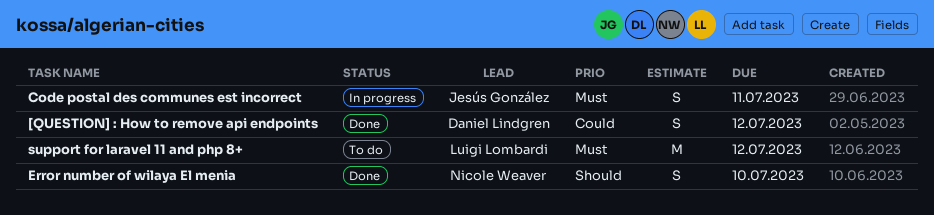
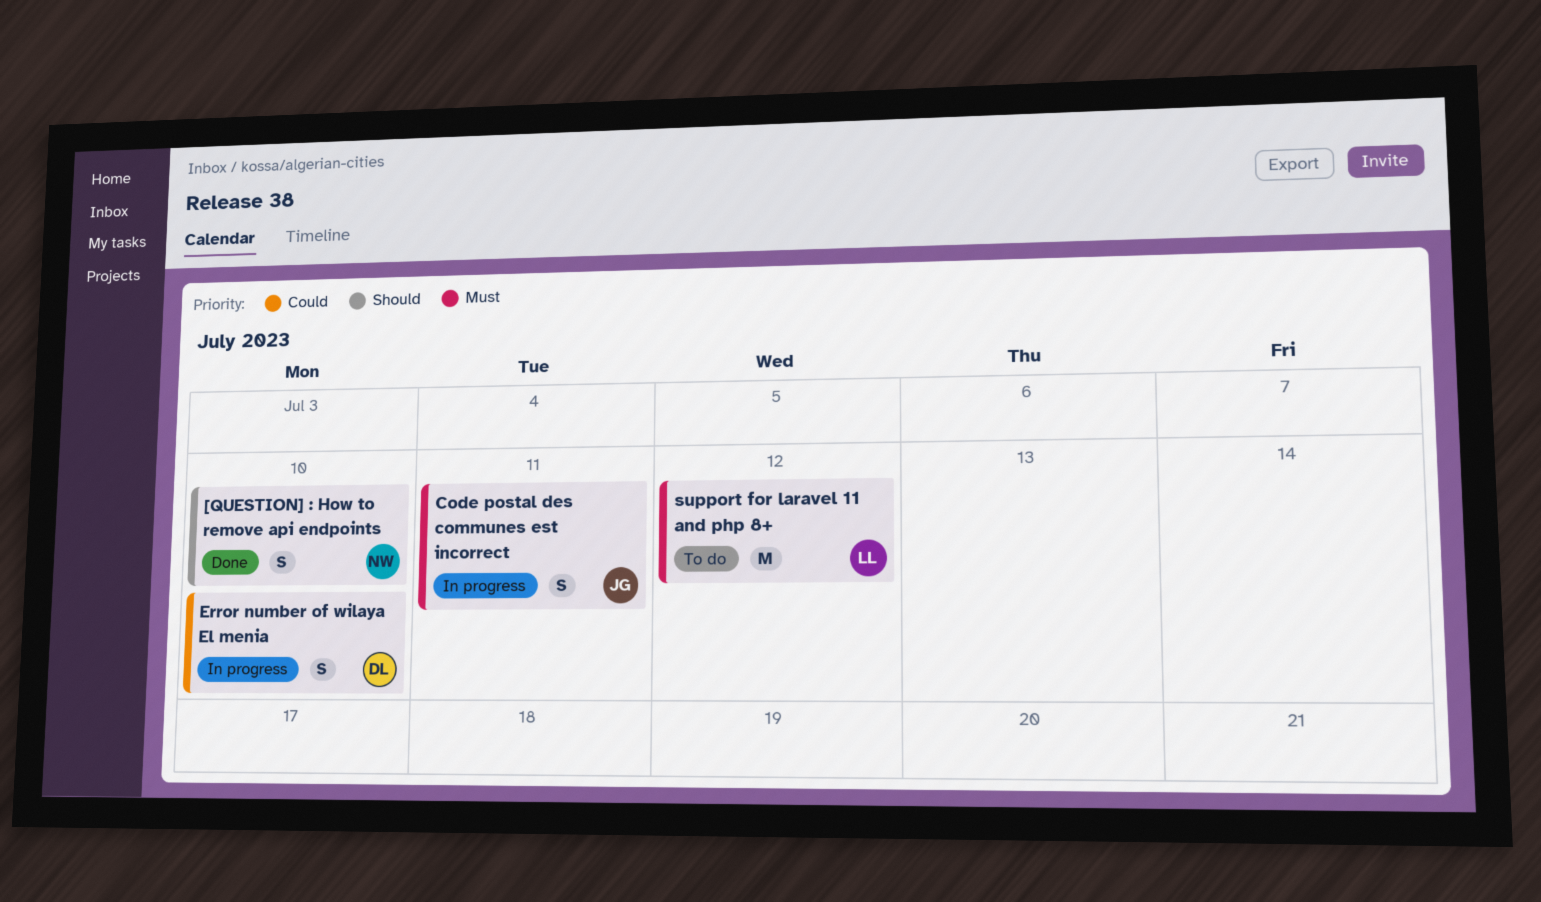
[QUESTION] : How to remove api endpoints, owner: Daniel Lindgren -> Nicole Weaver
[QUESTION] : How to remove api endpoints, priority: Could -> Should
[QUESTION] : How to remove api endpoints, due: Jul 12 -> Jul 10
Error number of wilaya El menia, status: Done -> In progress
Error number of wilaya El menia, owner: Nicole Weaver -> Daniel Lindgren
Error number of wilaya El menia, priority: Should -> Could

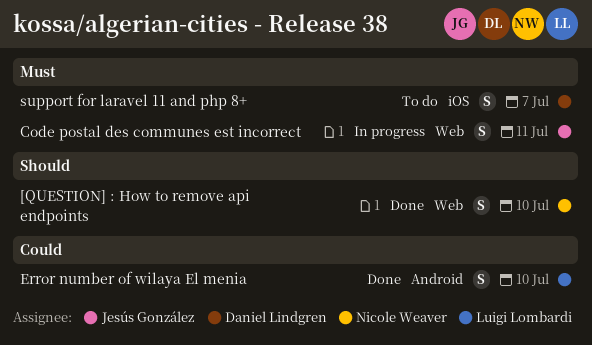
Error number of wilaya El menia, status: In progress -> Done
Error number of wilaya El menia, owner: Daniel Lindgren -> Luigi Lombardi
support for laravel 11 and php 8+, owner: Luigi Lombardi -> Daniel Lindgren
support for laravel 11 and php 8+, estimate: M -> S
support for laravel 11 and php 8+, due: Jul 12 -> Jul 7

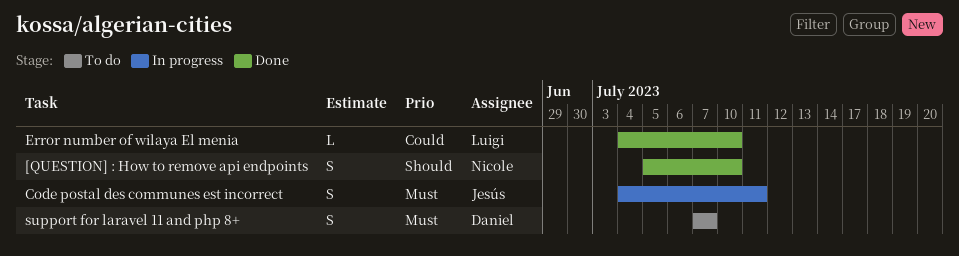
Error number of wilaya El menia, estimate: S -> L

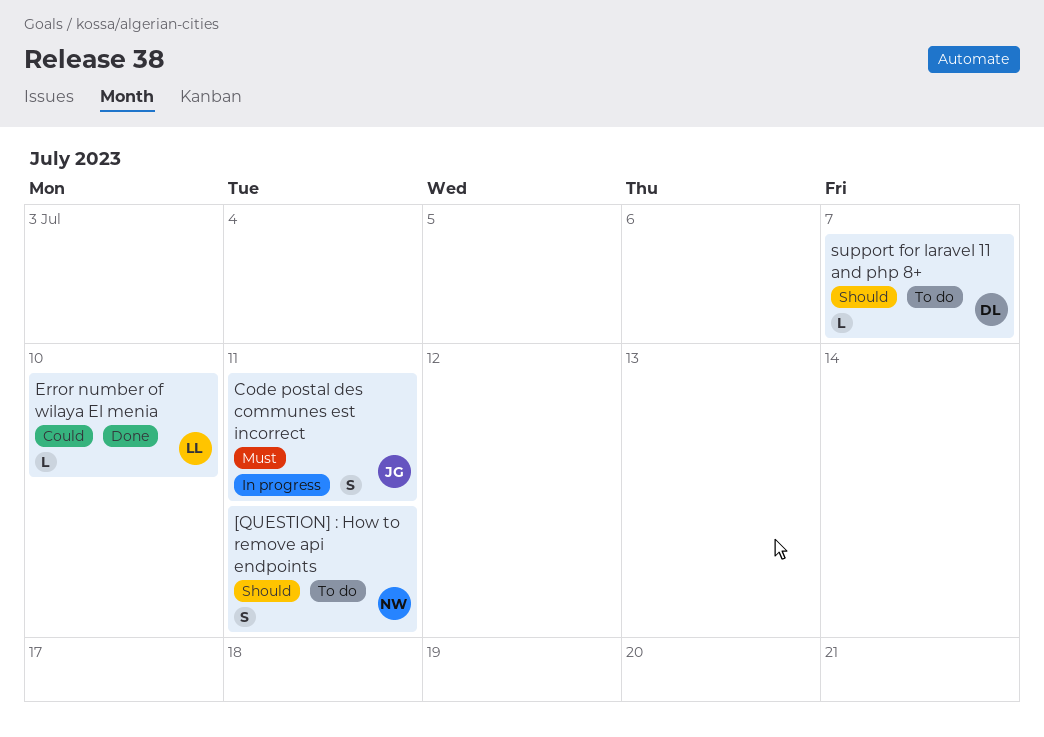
[QUESTION] : How to remove api endpoints, status: Done -> To do
[QUESTION] : How to remove api endpoints, due: Jul 10 -> Jul 11
support for laravel 11 and php 8+, priority: Must -> Should
support for laravel 11 and php 8+, estimate: S -> L

